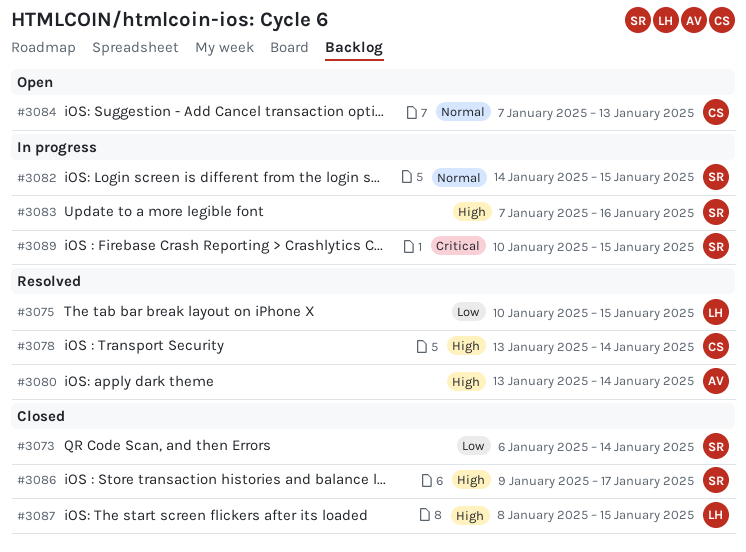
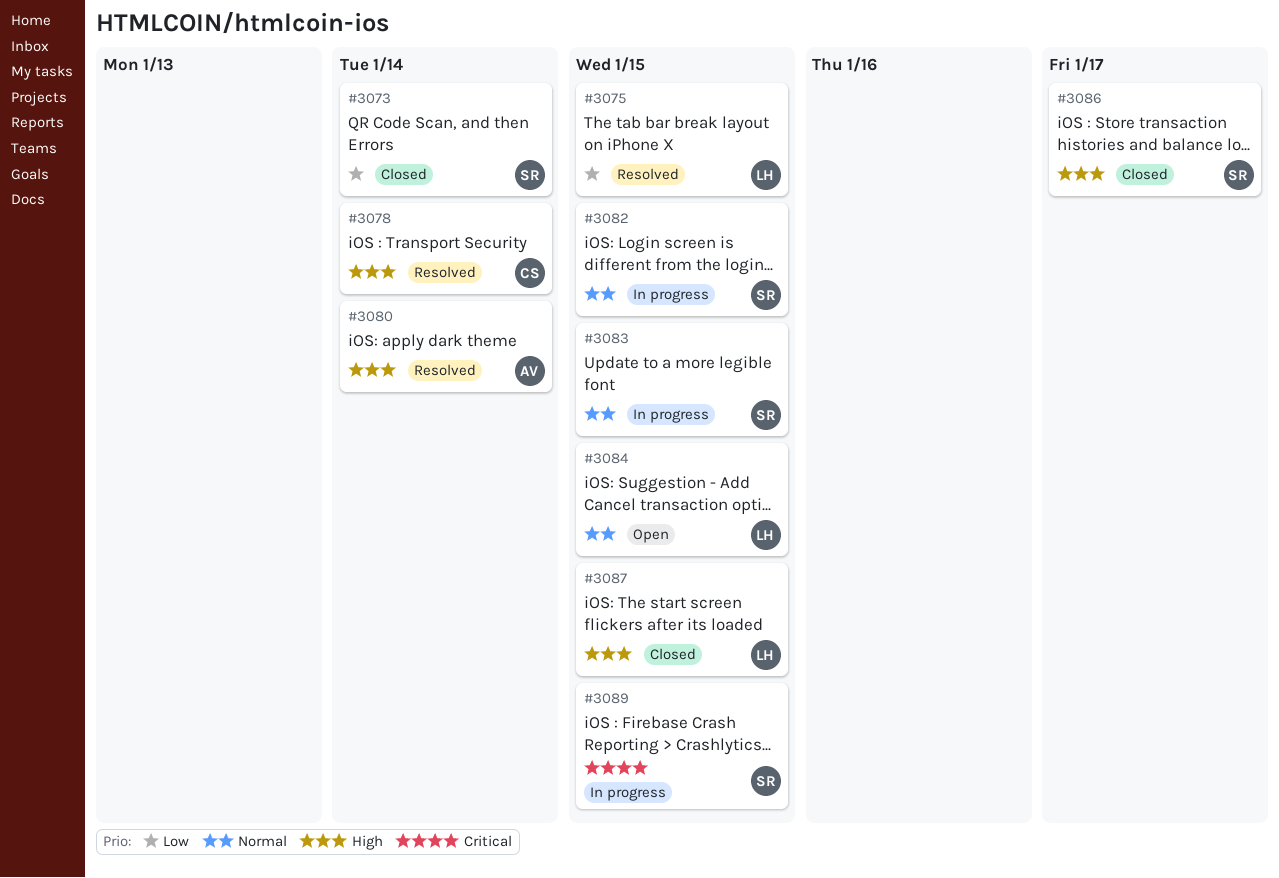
#3083, priority: High -> Normal
#3083, due: Jan 16 -> Jan 15
#3084, owner: CS -> LH
#3084, due: Jan 13 -> Jan 15

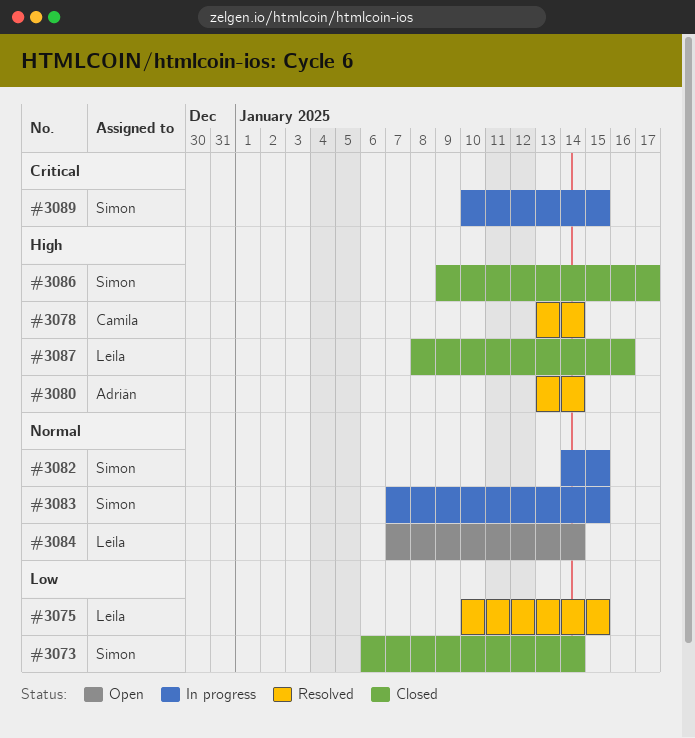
#3084, due: Jan 15 -> Jan 14
#3087, due: Jan 15 -> Jan 16

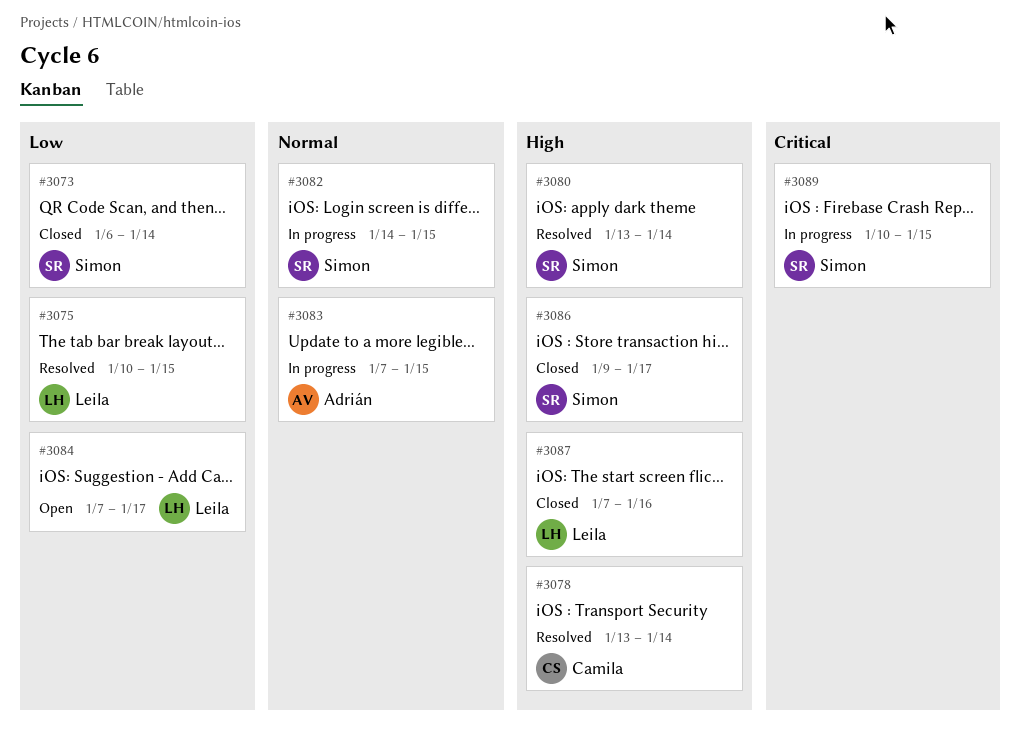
#3080, owner: Adrián -> Simon
#3083, owner: Simon -> Adrián
#3084, priority: Normal -> Low
#3084, due: Jan 14 -> Jan 17
#3087, start: Jan 8 -> Jan 7

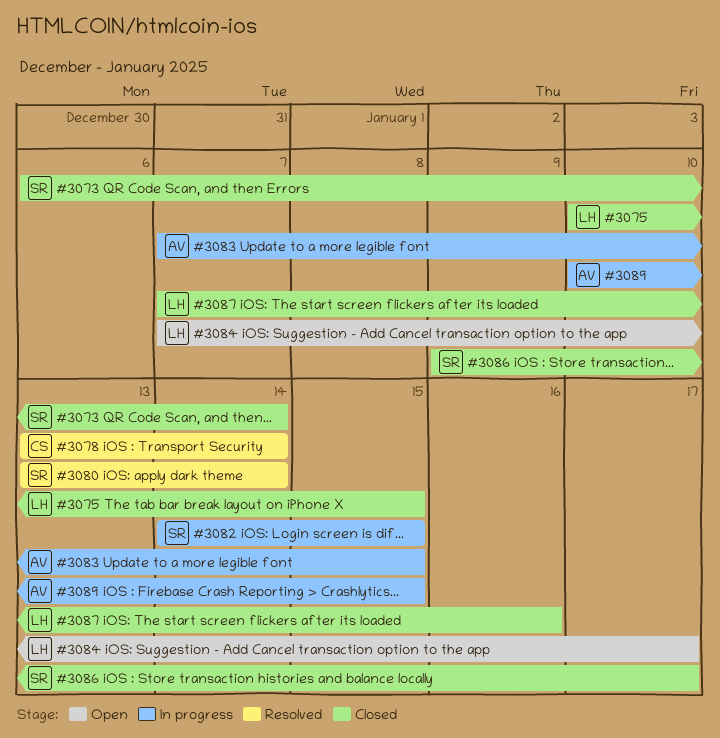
#3075, status: Resolved -> Closed
#3089, owner: Simon -> Adrián

